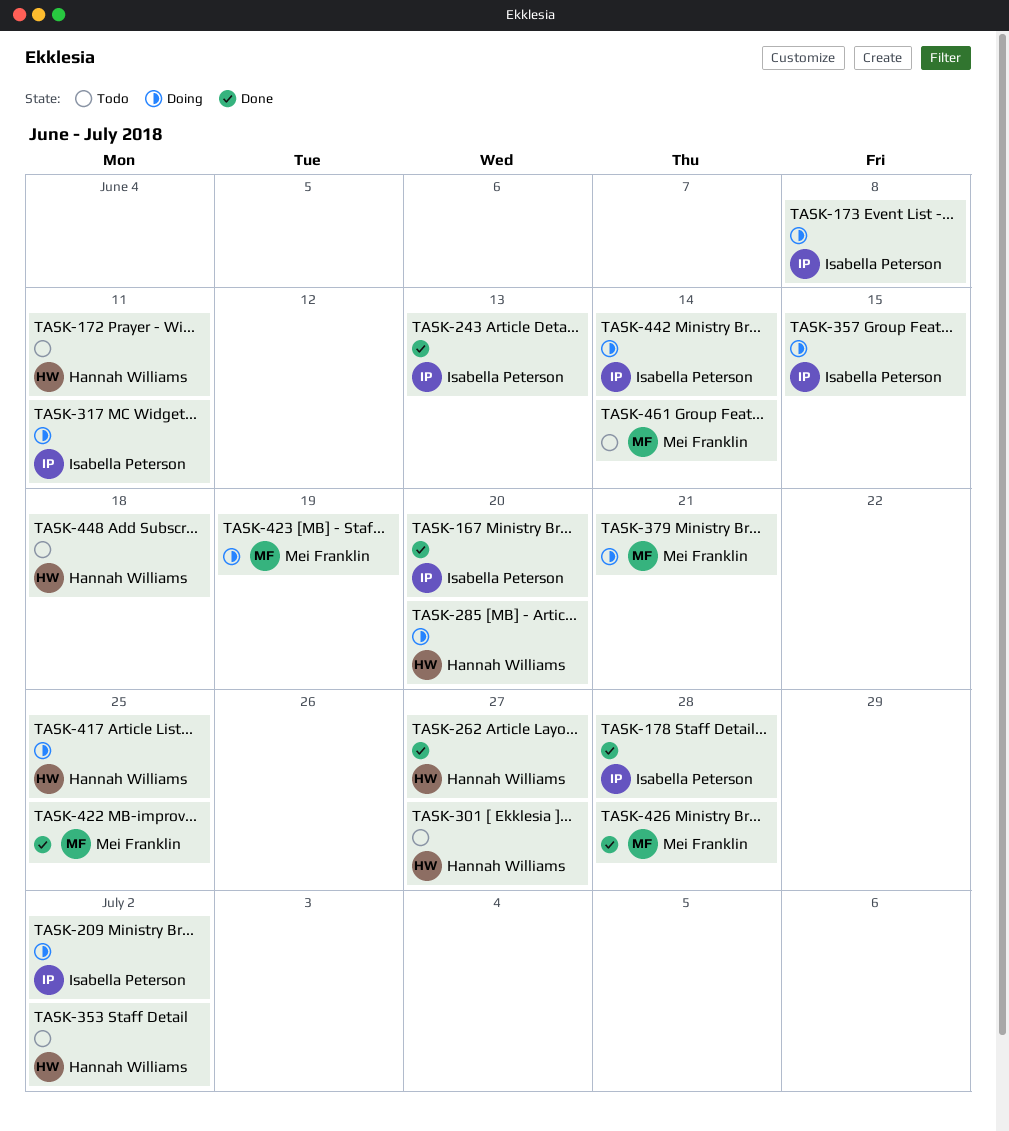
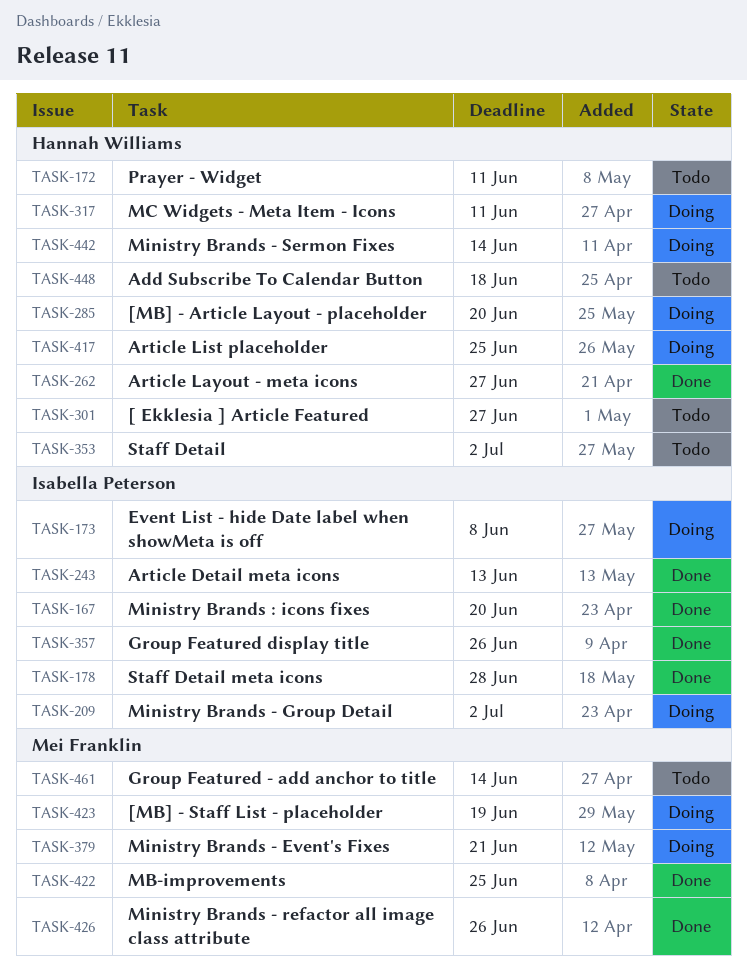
TASK-317, owner: Isabella Peterson -> Hannah Williams
TASK-357, status: Doing -> Done
TASK-357, due: Jun 15 -> Jun 26
TASK-426, due: Jun 28 -> Jun 26
TASK-442, owner: Isabella Peterson -> Hannah Williams

